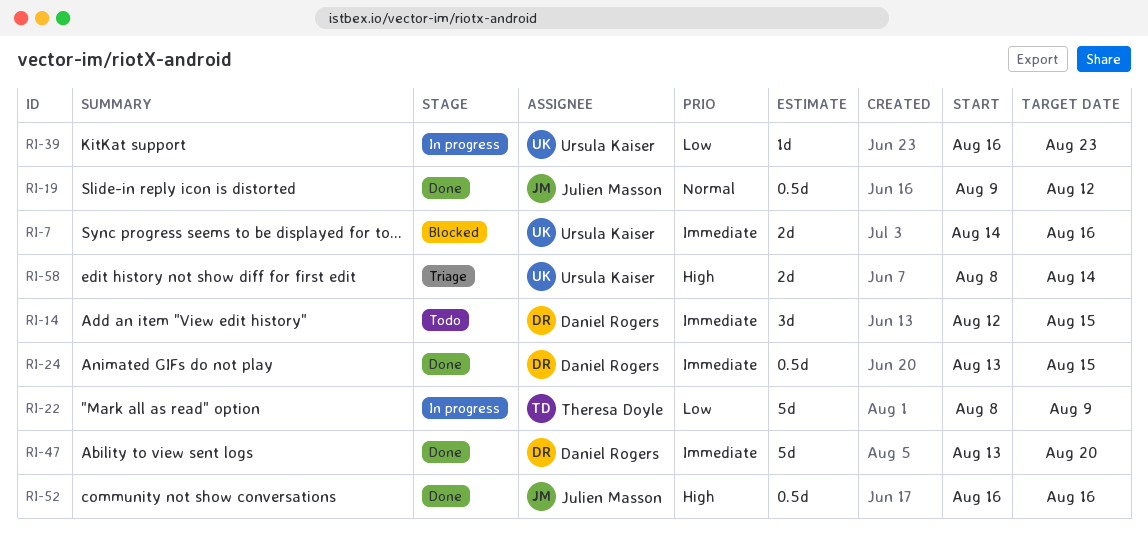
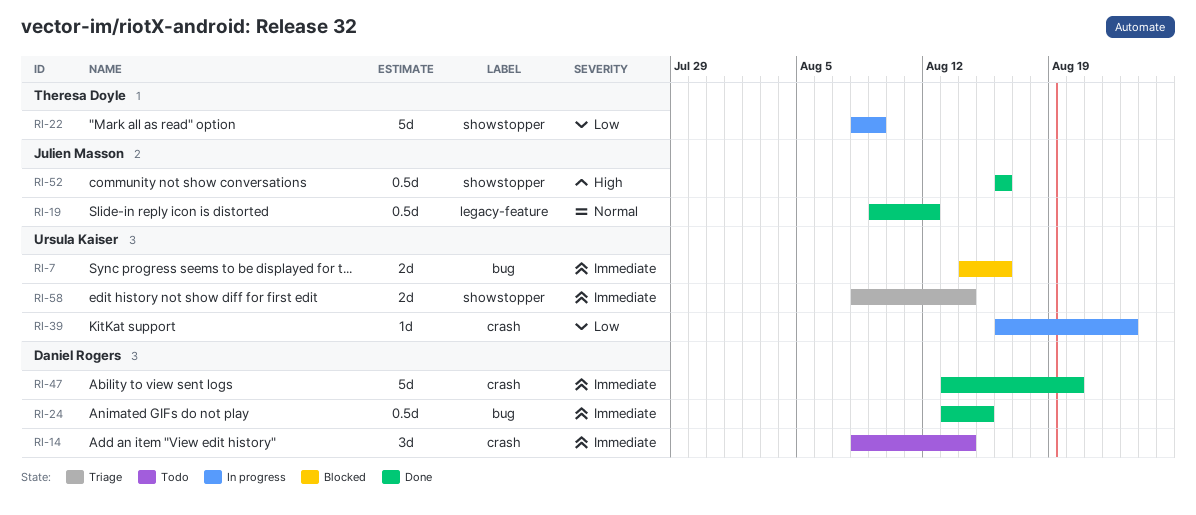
RI-14, start: Aug 12 -> Aug 8
RI-14, due: Aug 15 -> Aug 14
RI-58, priority: High -> Immediate

